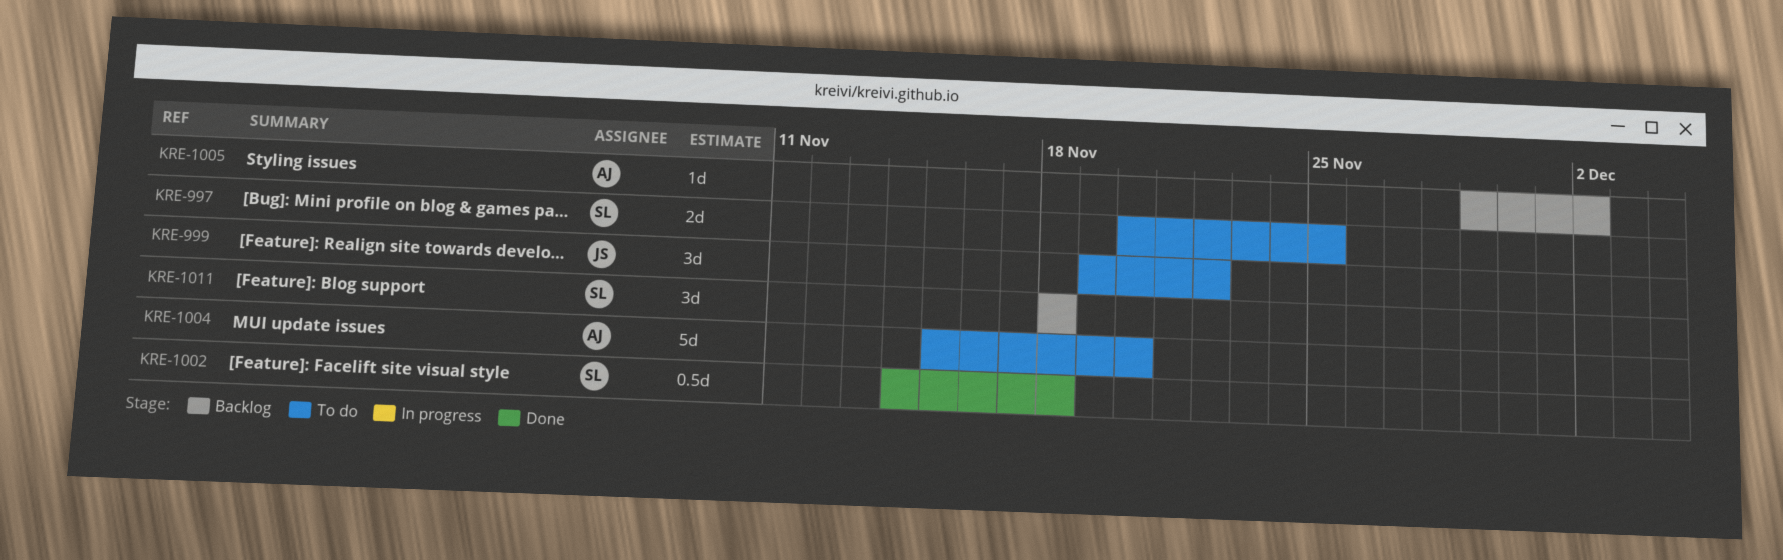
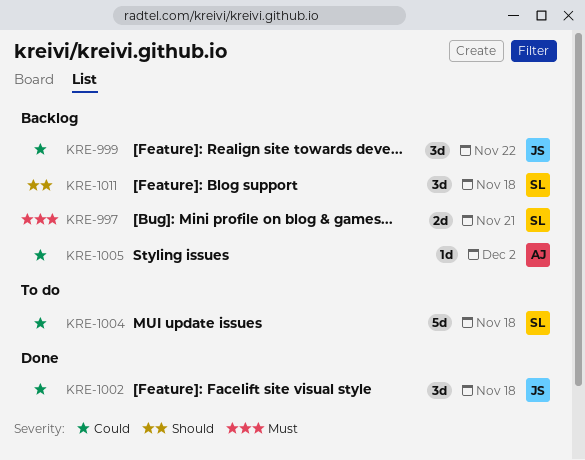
KRE-997, status: To do -> Backlog
KRE-997, due: Nov 25 -> Nov 21
KRE-999, status: To do -> Backlog
KRE-1002, owner: SL -> JS
KRE-1002, estimate: 0.5d -> 3d
KRE-1004, owner: AJ -> SL
KRE-1004, due: Nov 20 -> Nov 18

